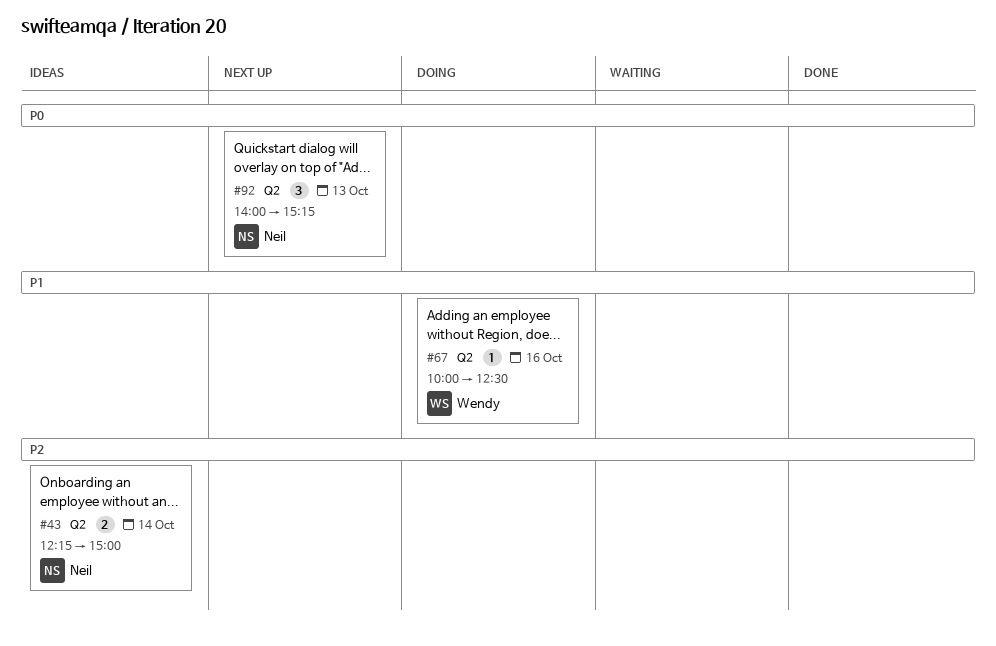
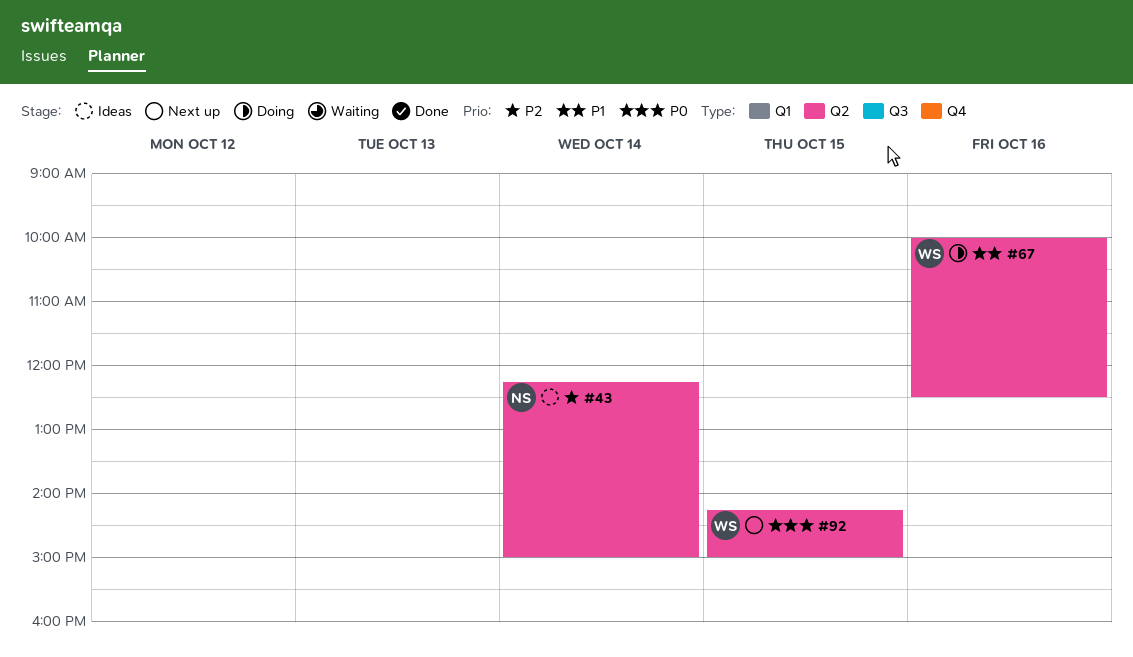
#92, owner: Neil -> Wendy
#92, day: Oct 13 -> Oct 15
#92, begins: 14:00 -> 14:15
#92, ends: 15:15 -> 15:00

